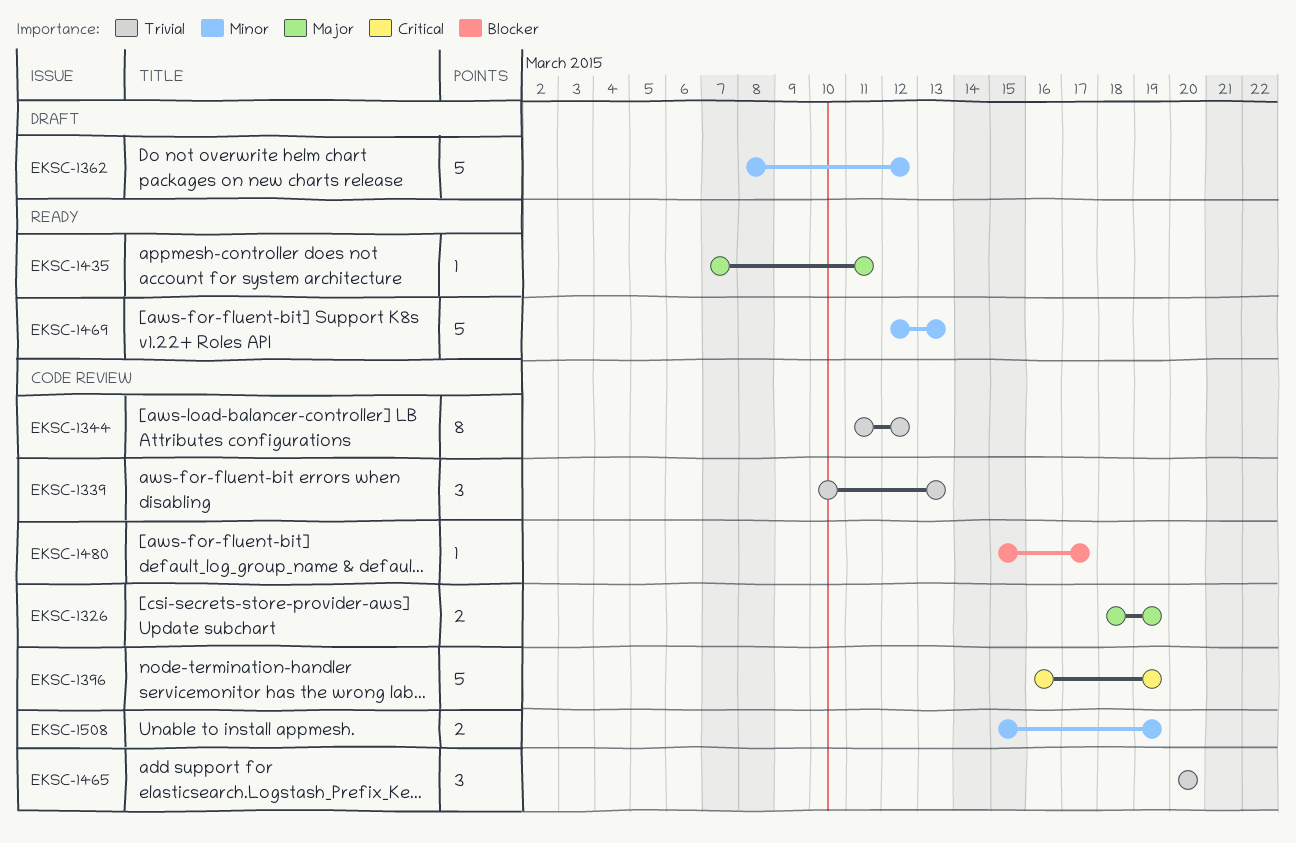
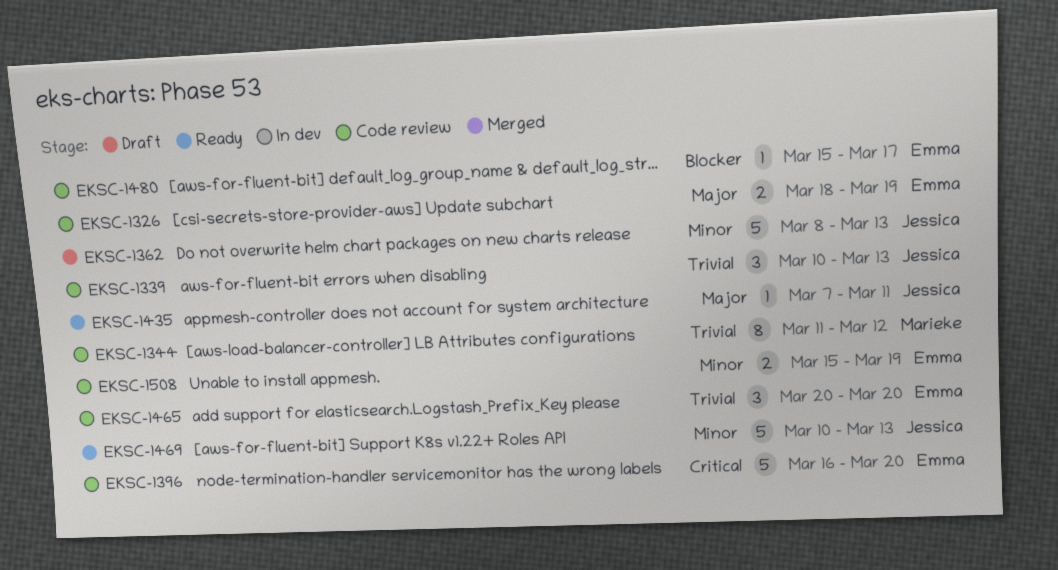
EKSC-1362, due: Mar 12 -> Mar 13
EKSC-1396, due: Mar 19 -> Mar 20
EKSC-1469, start: Mar 12 -> Mar 10

